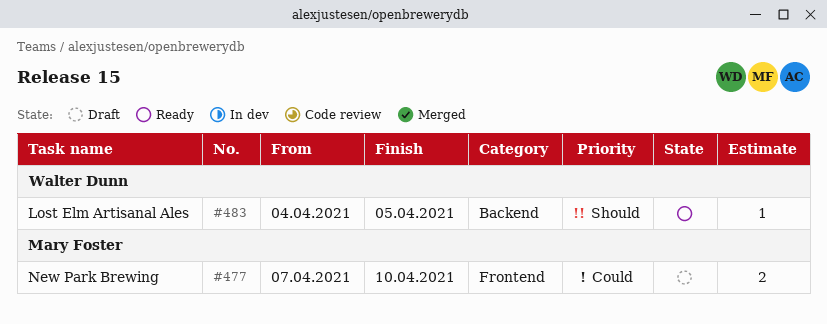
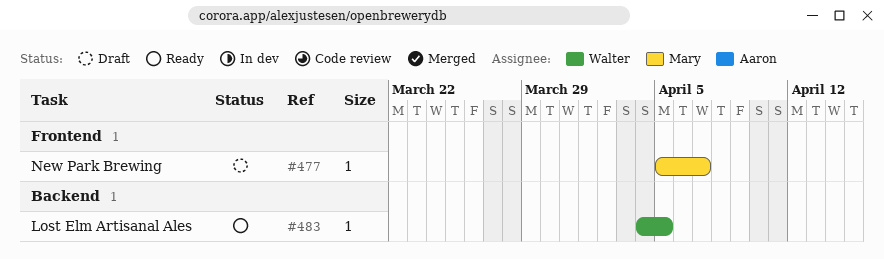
#477, estimate: 2 -> 1
#477, start: Apr 7 -> Apr 5
#477, due: Apr 10 -> Apr 7

